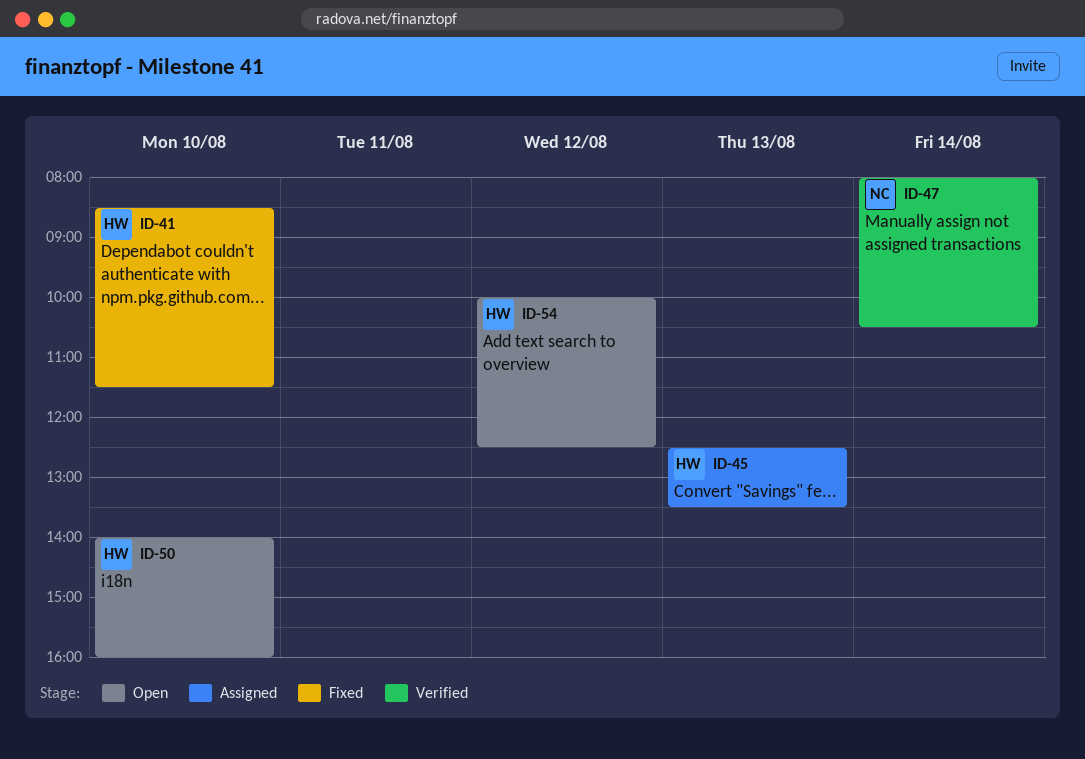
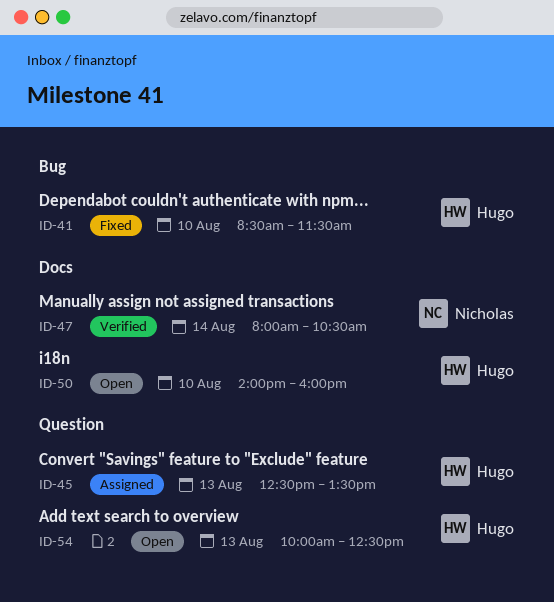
ID-54, day: Aug 12 -> Aug 13

